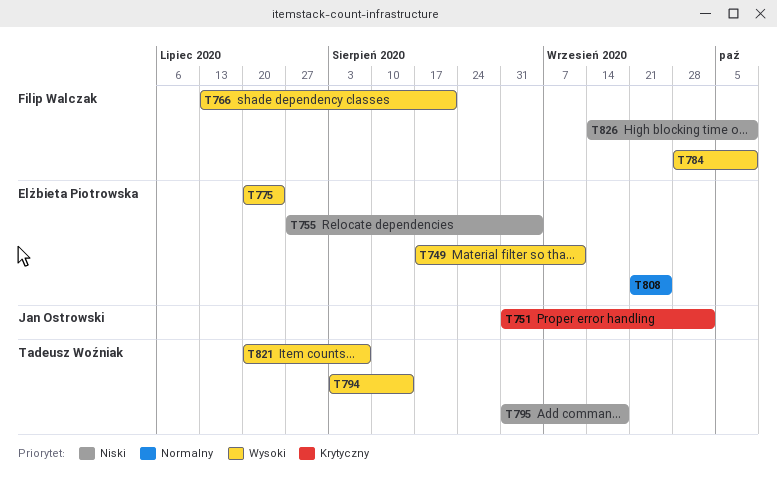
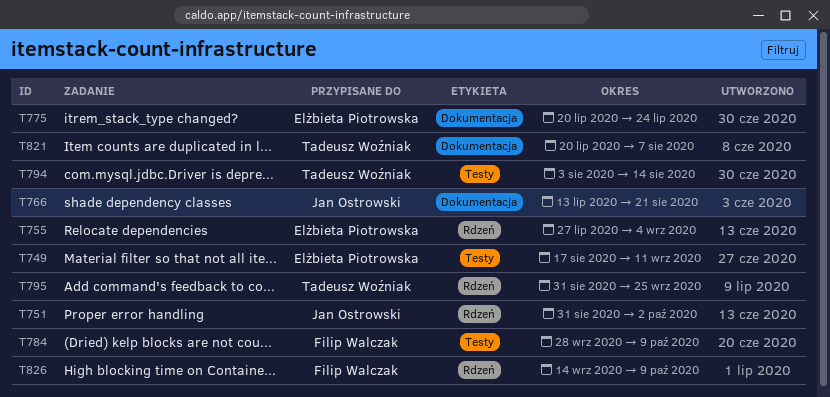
T766, owner: Filip Walczak -> Jan Ostrowski
T795, due: Sep 18 -> Sep 25
T808: present -> none

